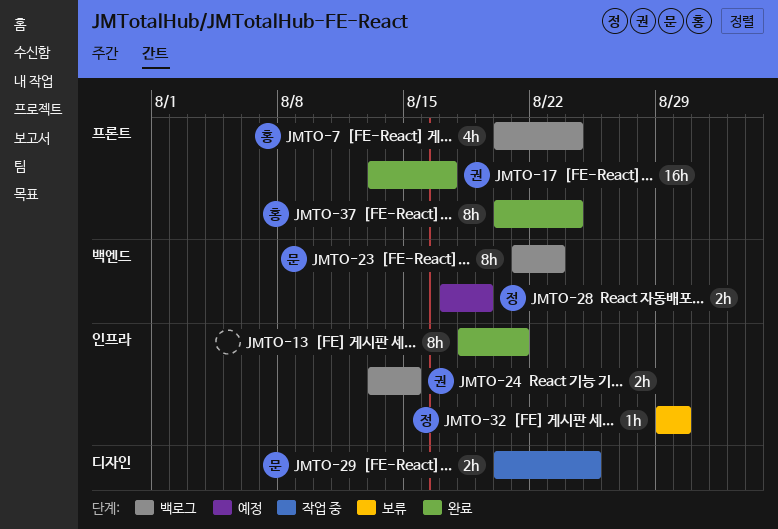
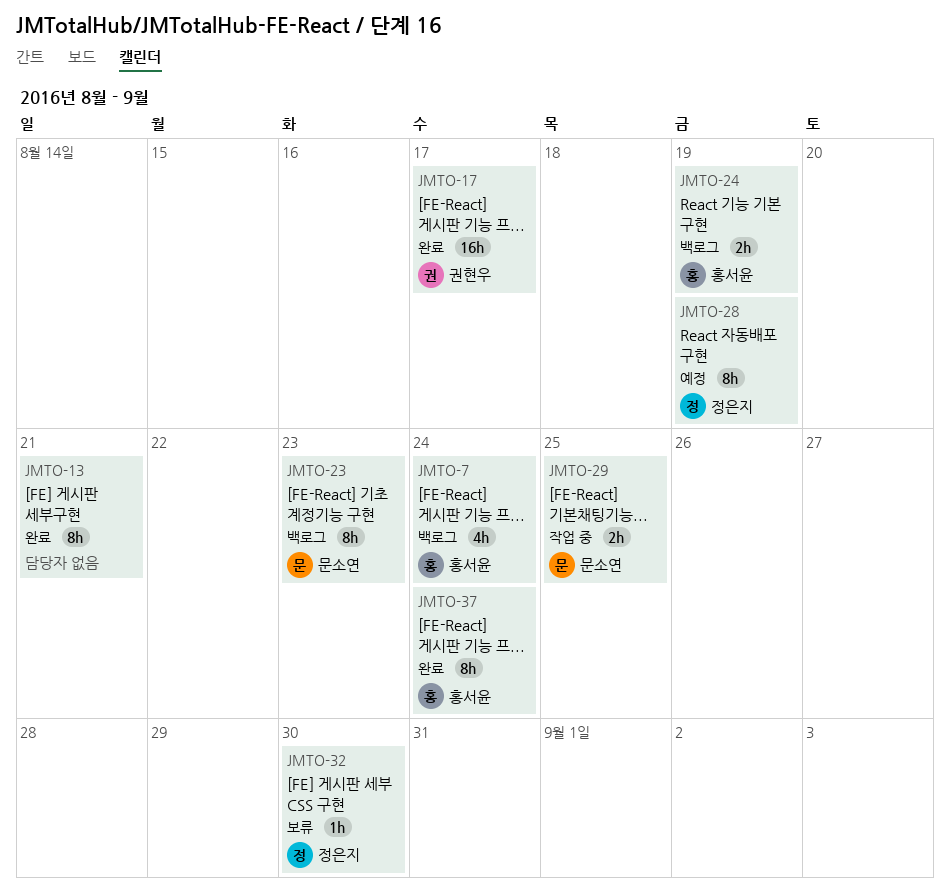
JMTO-24, owner: 권현우 -> 홍서윤
JMTO-24, due: Aug 15 -> Aug 19
JMTO-28, estimate: 2h -> 8h

